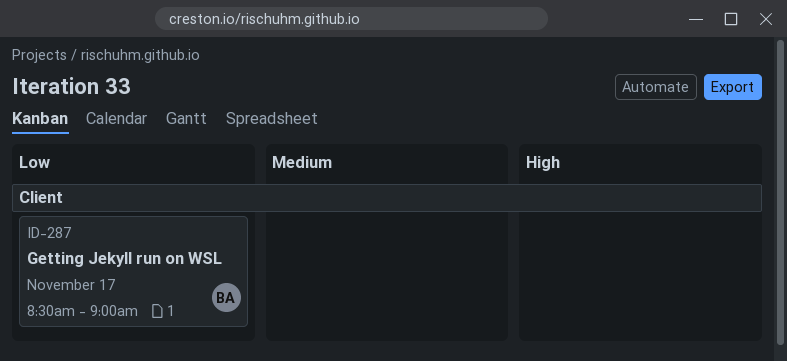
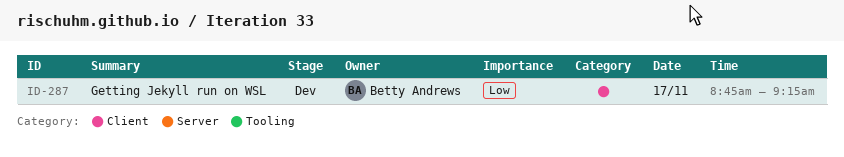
ID-287, begins: 08:30 -> 08:45
ID-287, ends: 09:00 -> 09:15

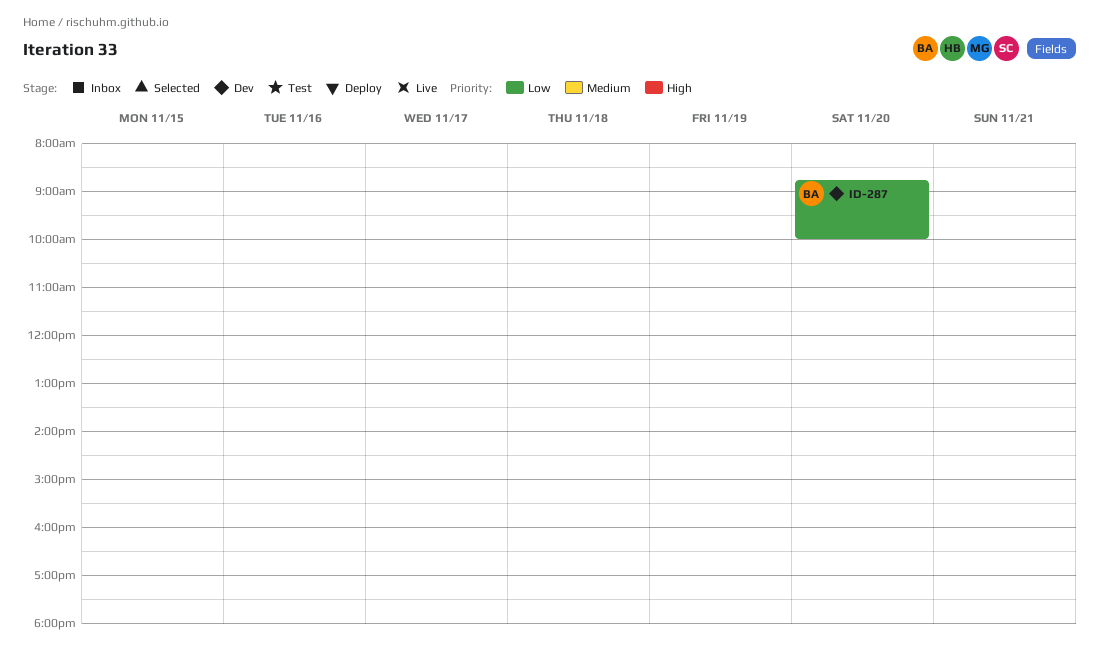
ID-287, day: Nov 17 -> Nov 20
ID-287, ends: 09:15 -> 10:00

